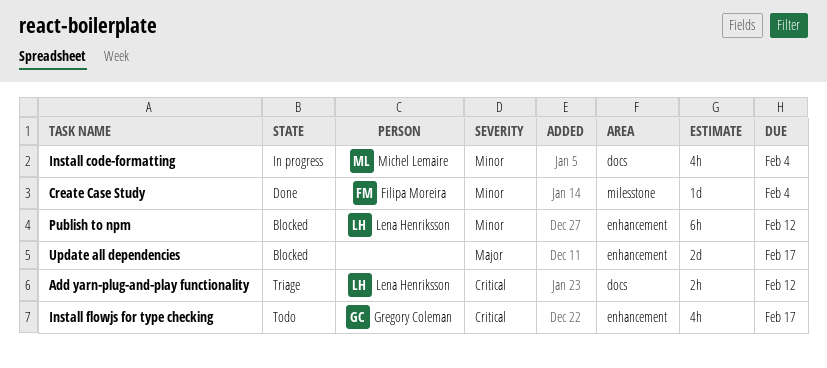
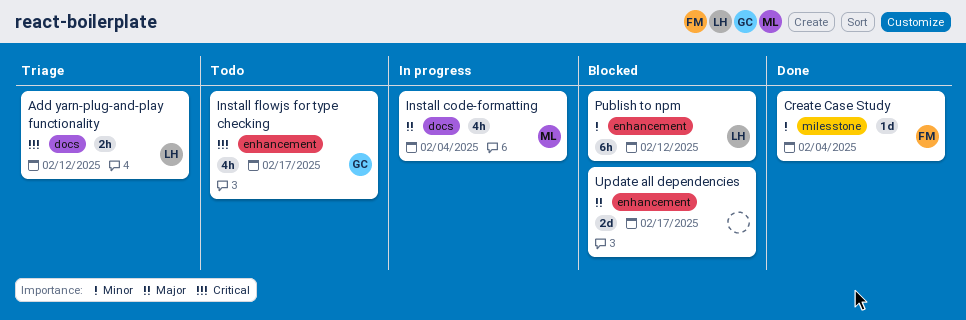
Install code-formatting, priority: Minor -> Major

